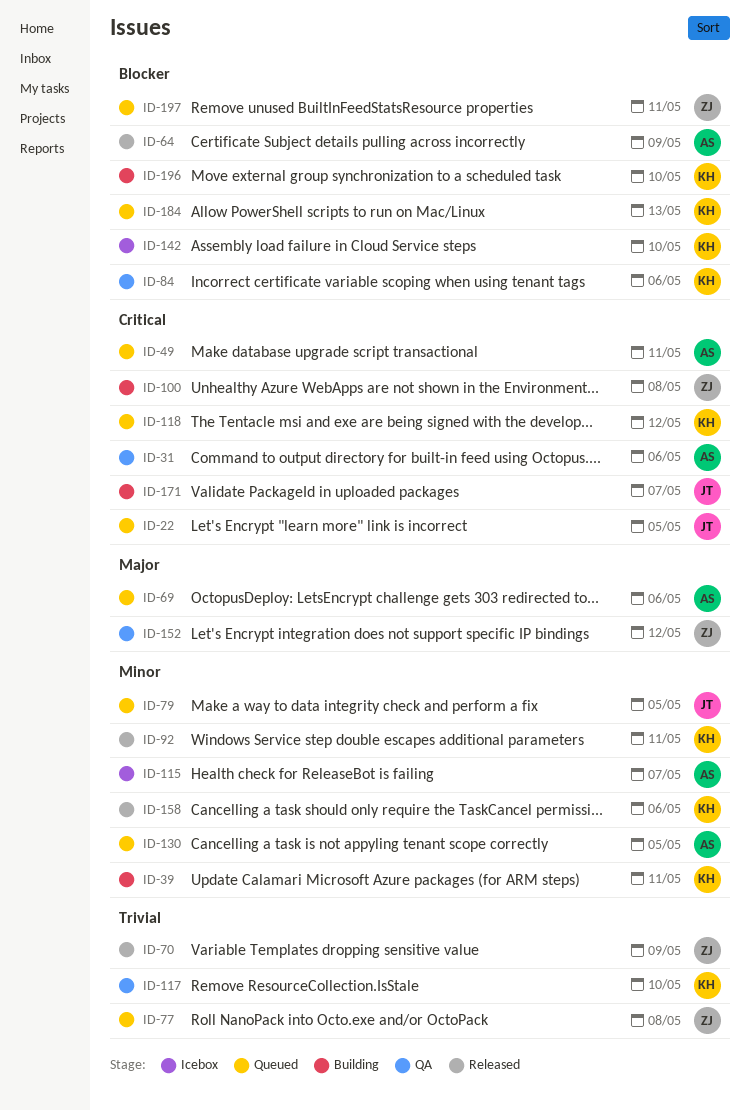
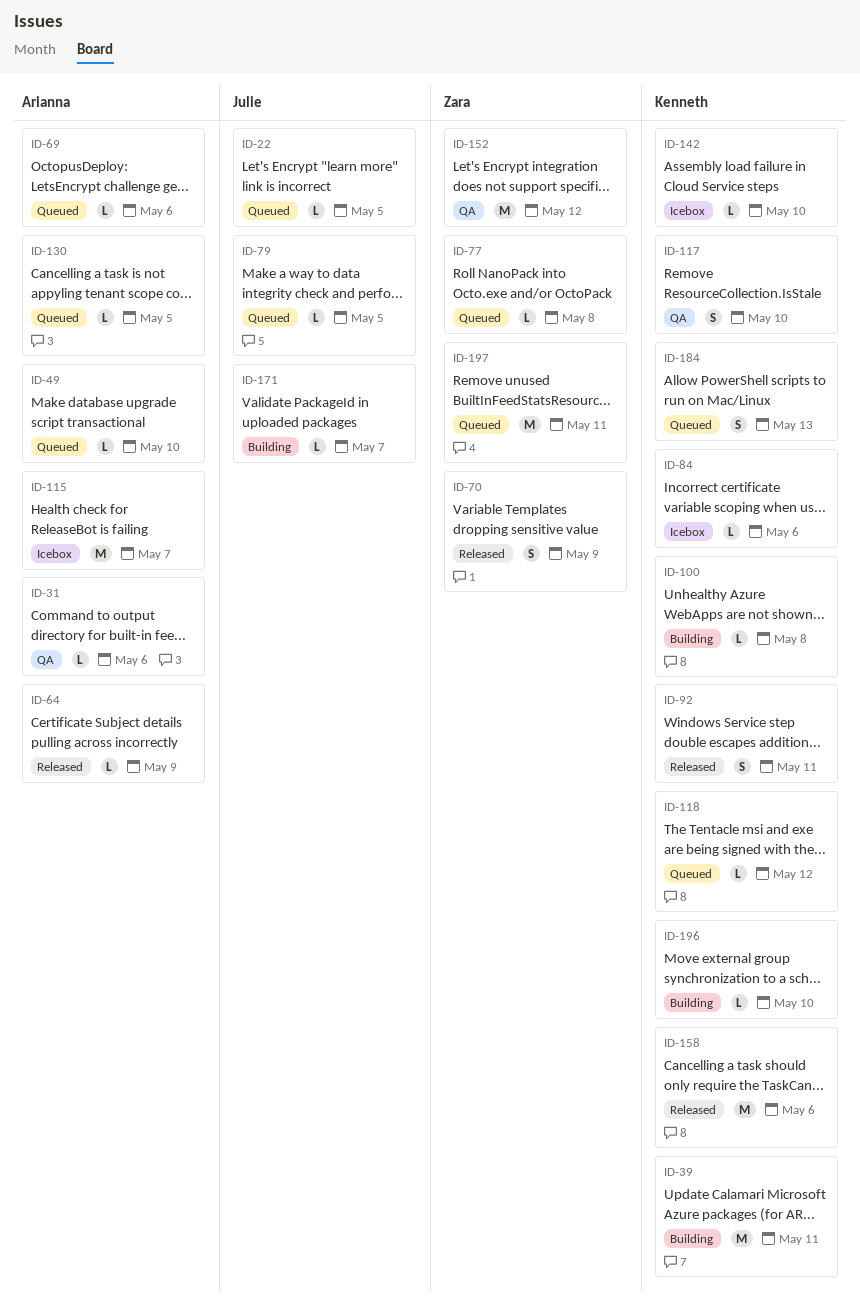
ID-49, due: May 11 -> May 10
ID-84, status: QA -> Icebox
ID-100, owner: Zara -> Kenneth

